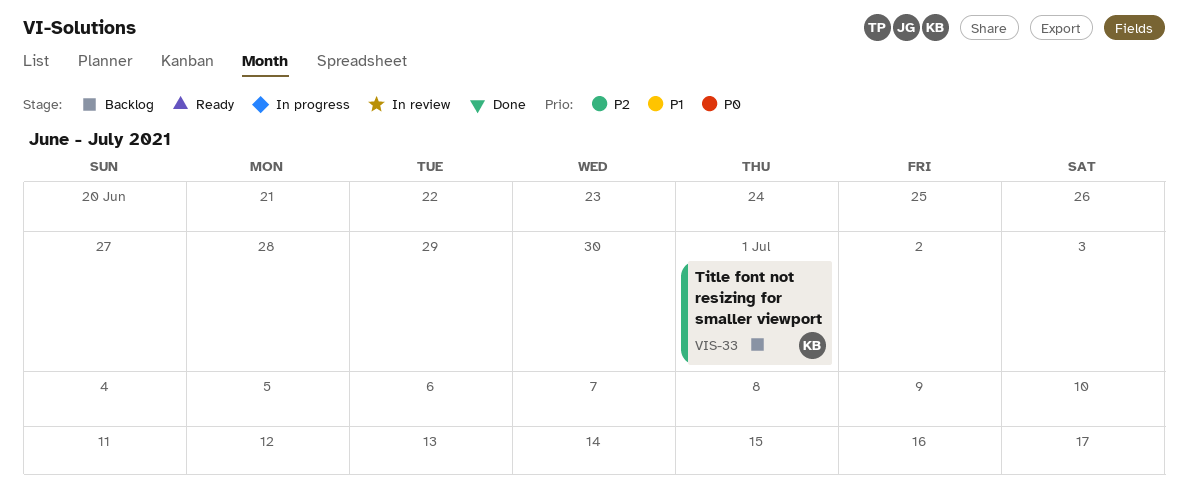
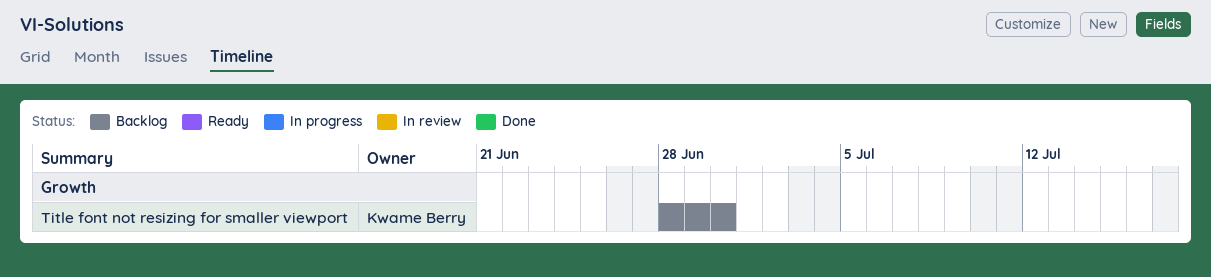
Title font not resizing for smaller viewport, due: Jul 1 -> Jun 30

